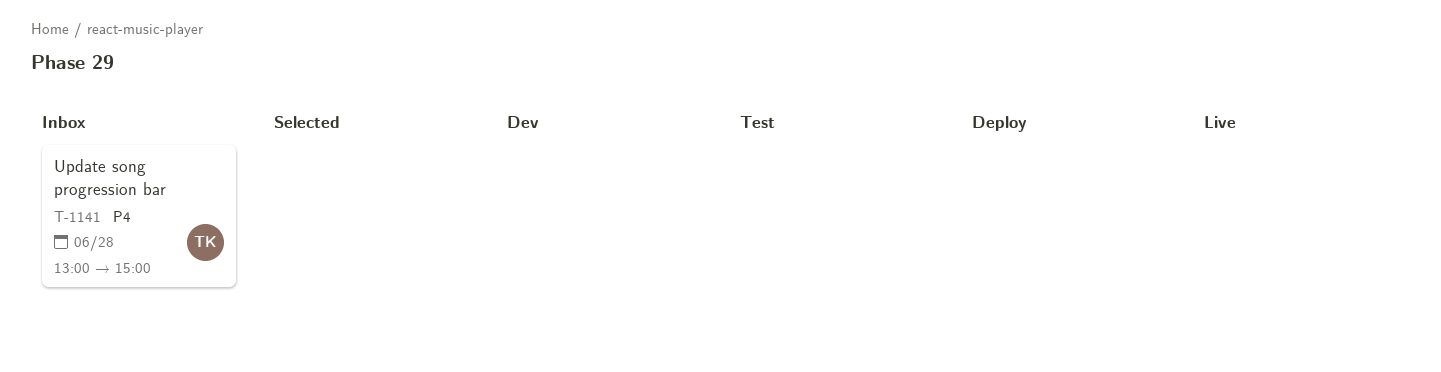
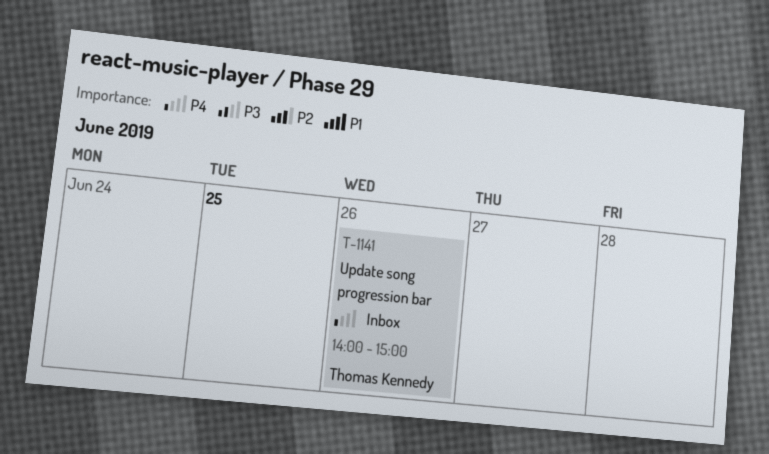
T-1141, day: Jun 28 -> Jun 26
T-1141, begins: 13:00 -> 14:00

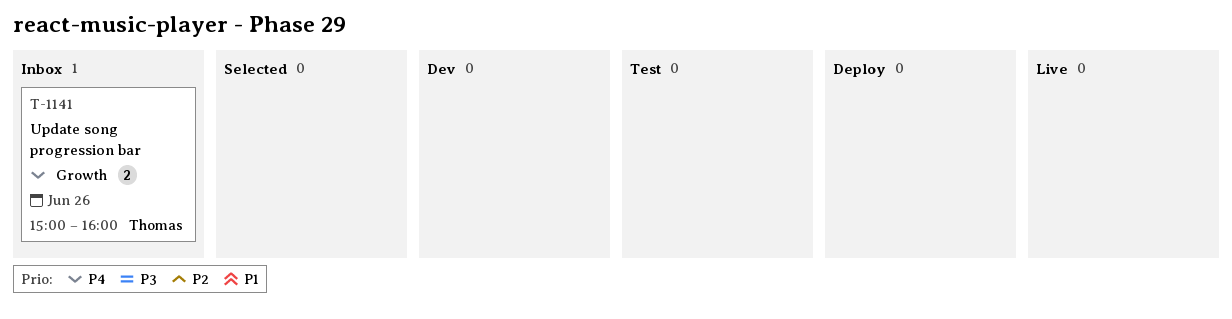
T-1141, begins: 14:00 -> 15:00
T-1141, ends: 15:00 -> 16:00

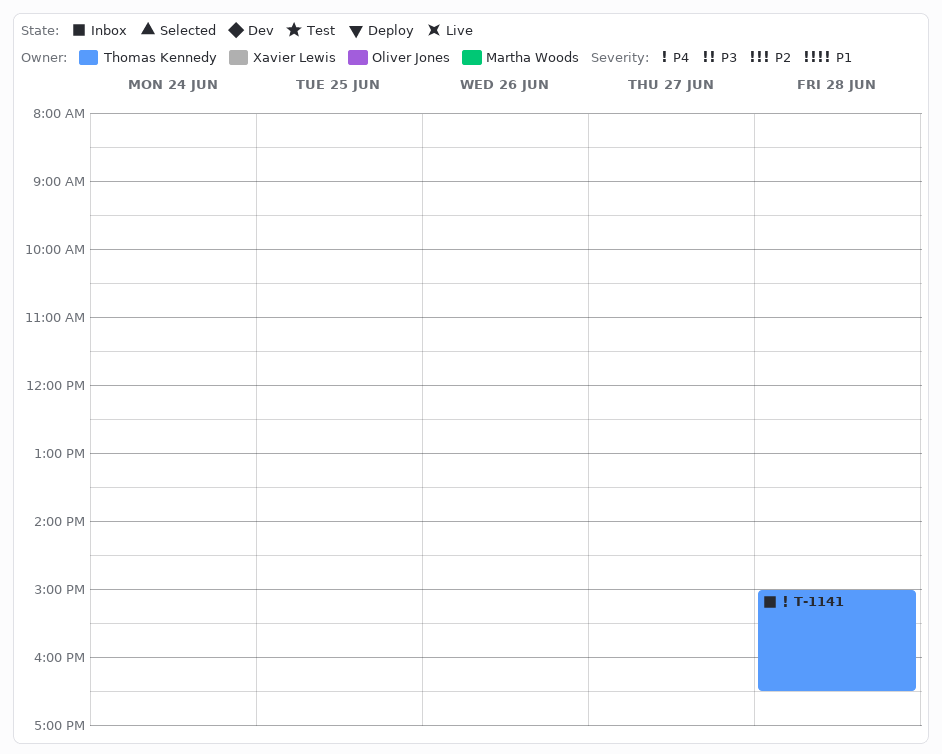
T-1141, day: Jun 26 -> Jun 28
T-1141, ends: 16:00 -> 16:30

